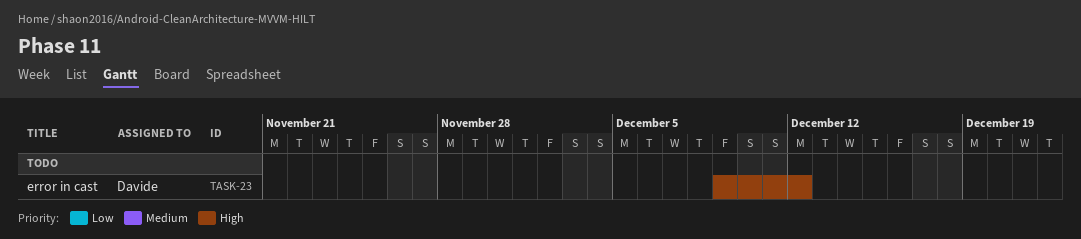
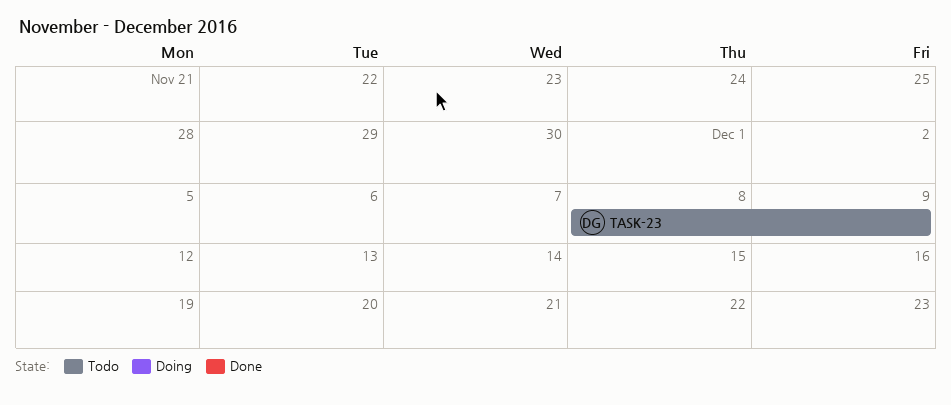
TASK-23, start: Dec 9 -> Dec 8
TASK-23, due: Dec 12 -> Dec 9

